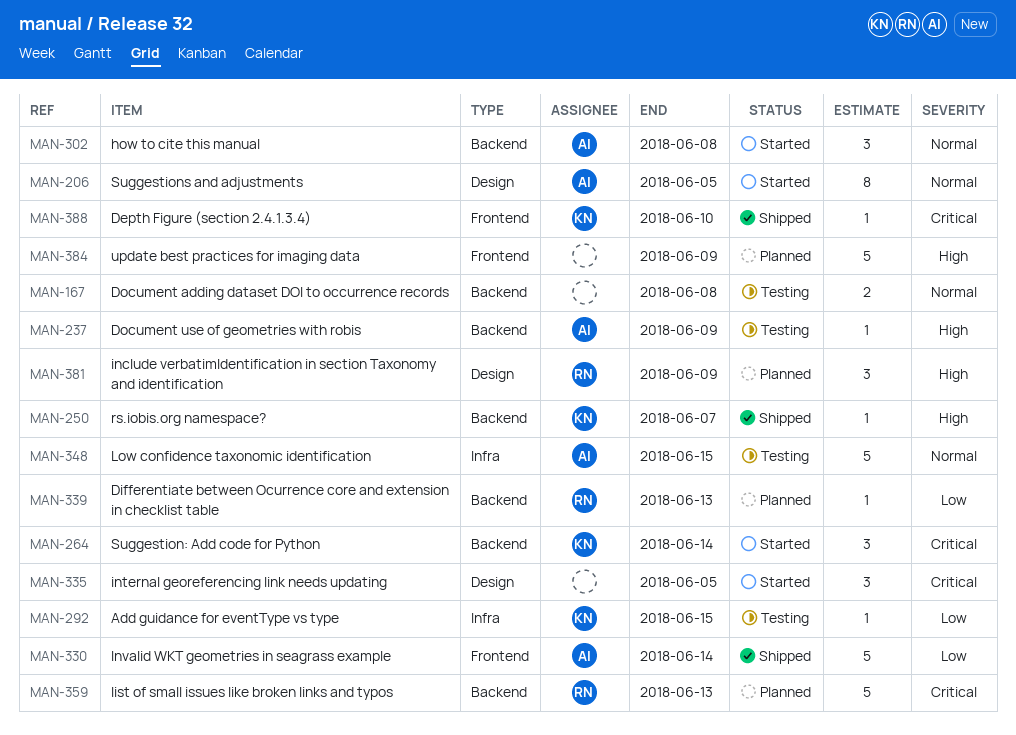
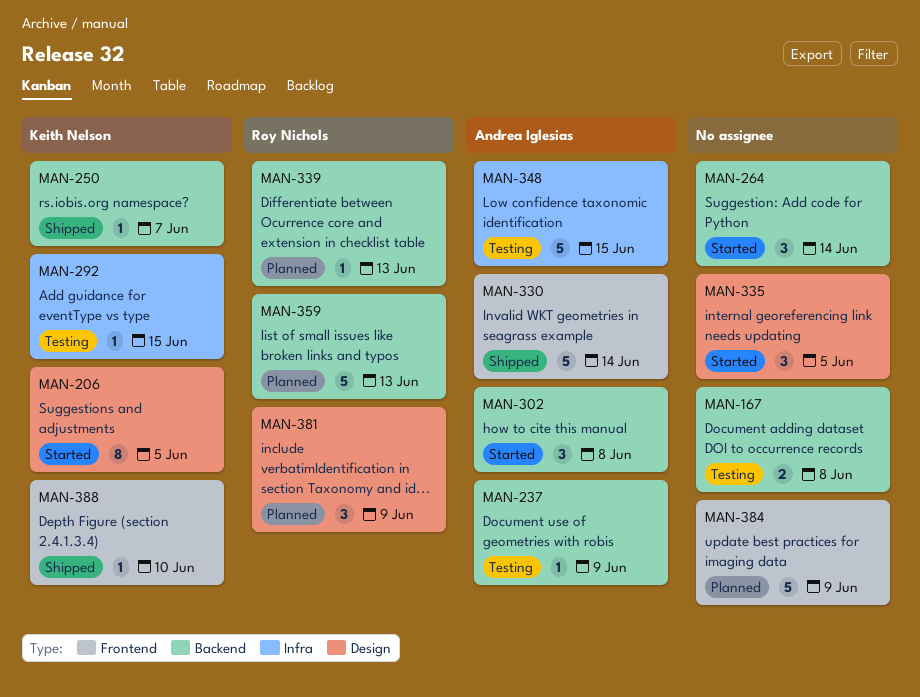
MAN-206, owner: Andrea Iglesias -> Keith Nelson
MAN-264, owner: Keith Nelson -> none

